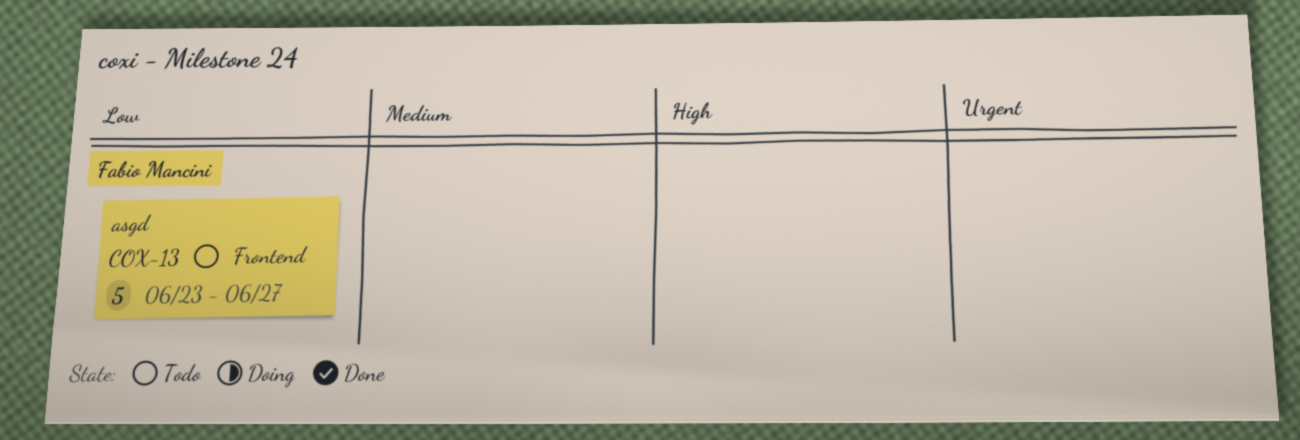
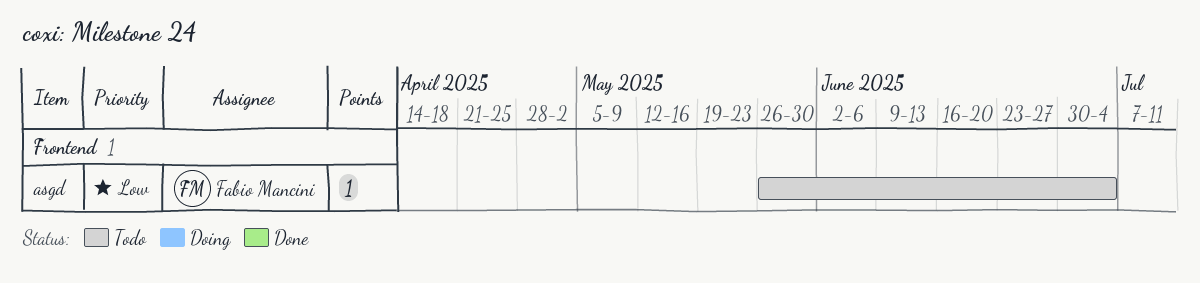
asgd, estimate: 5 -> 1
asgd, start: Jun 23 -> May 26
asgd, due: Jun 27 -> Jul 4

